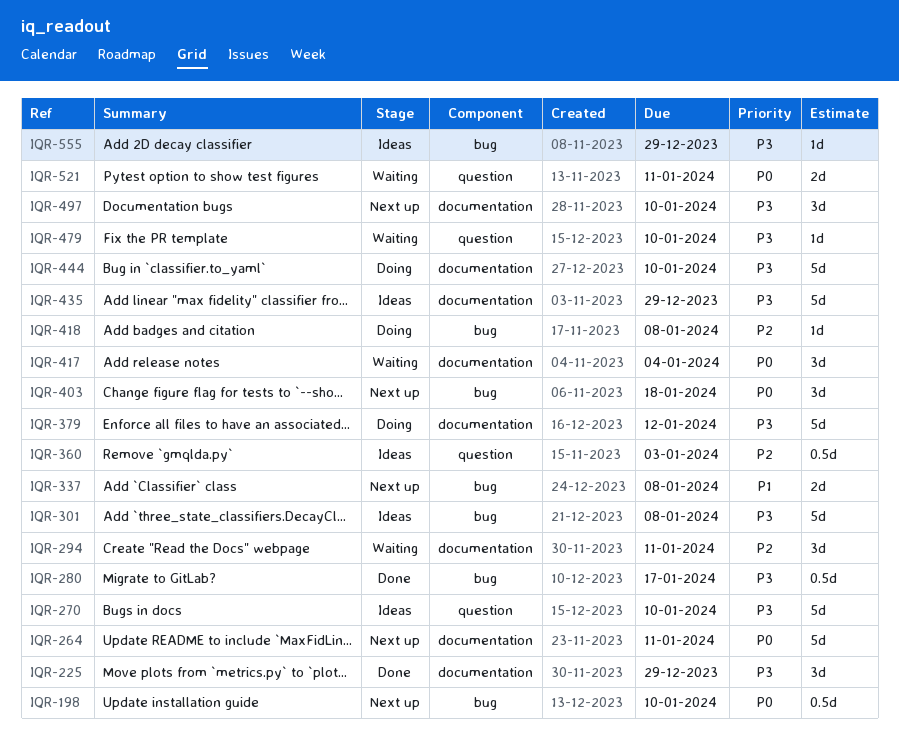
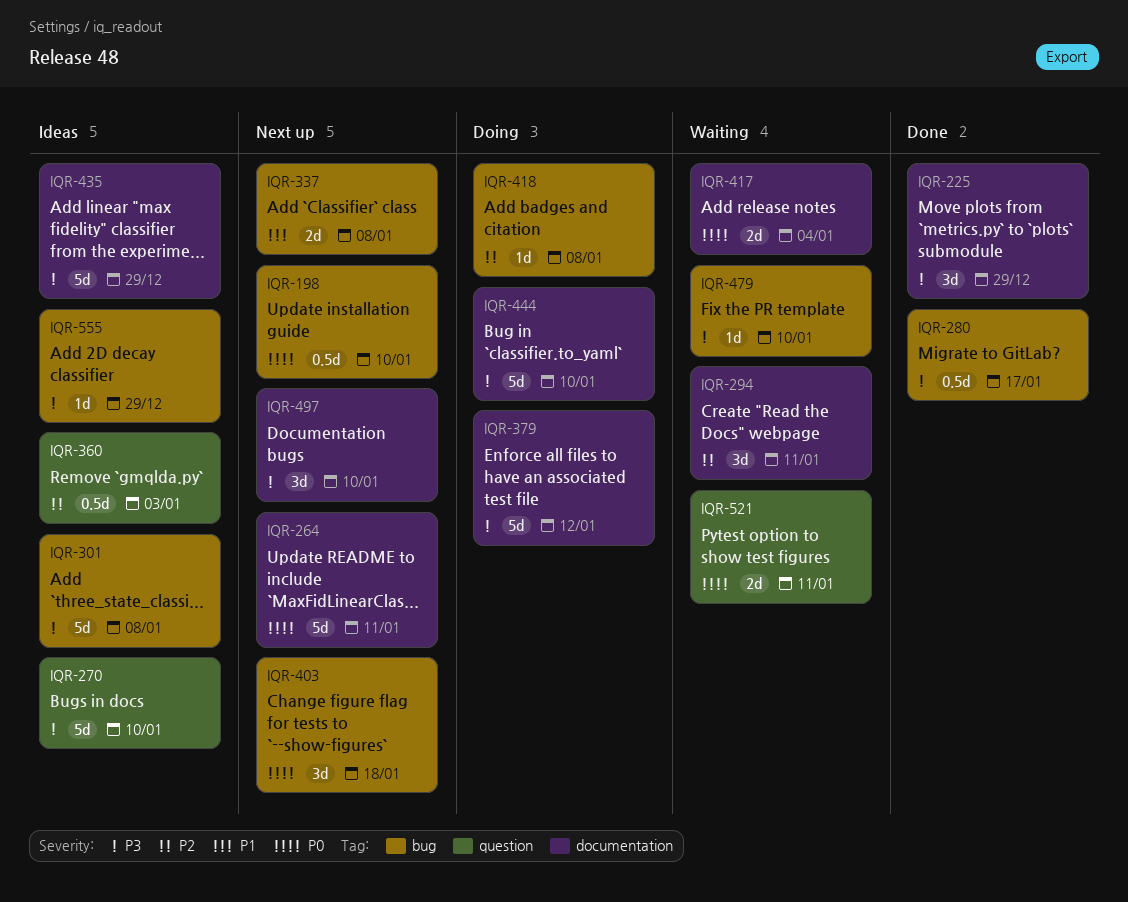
IQR-417, estimate: 3d -> 2d
IQR-479, label: question -> bug

